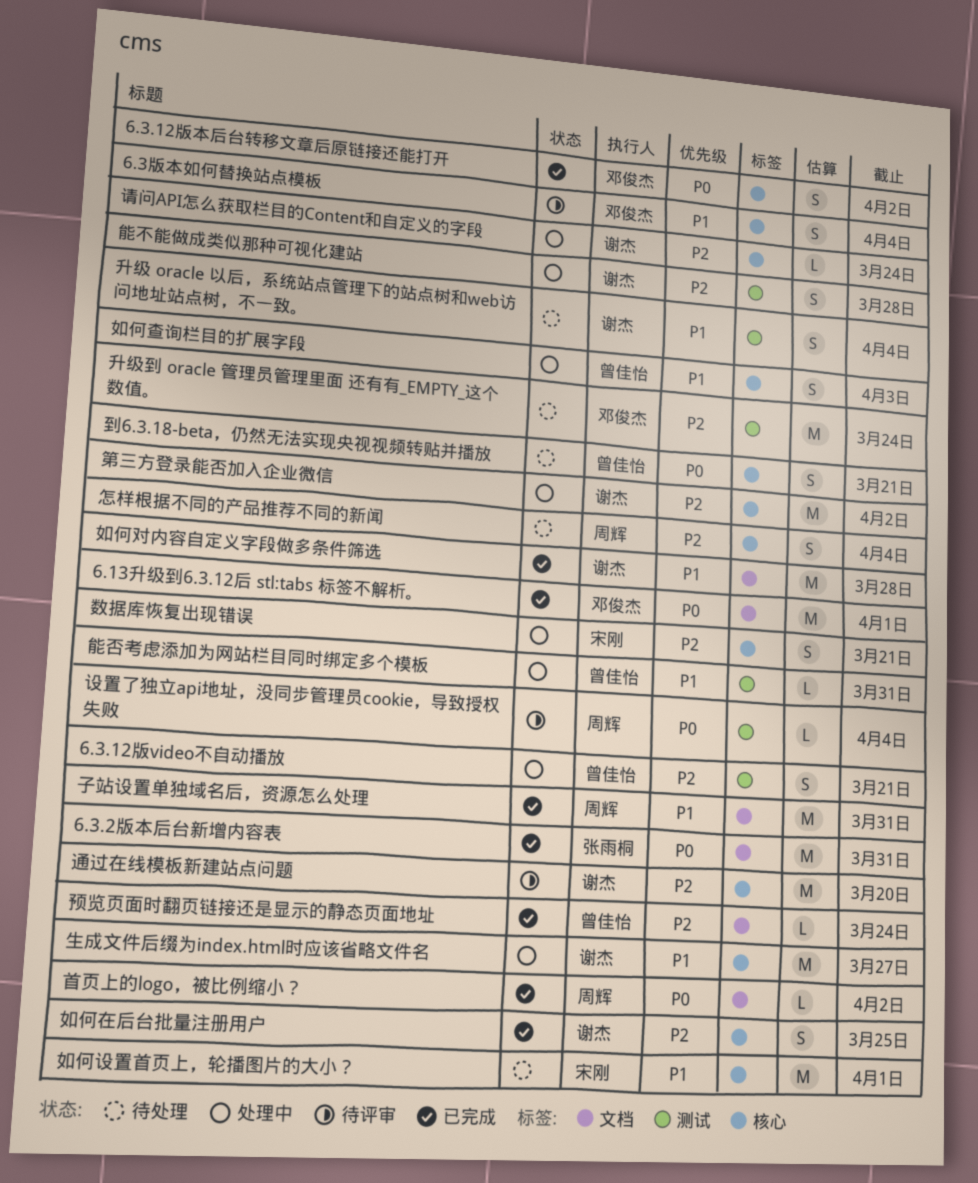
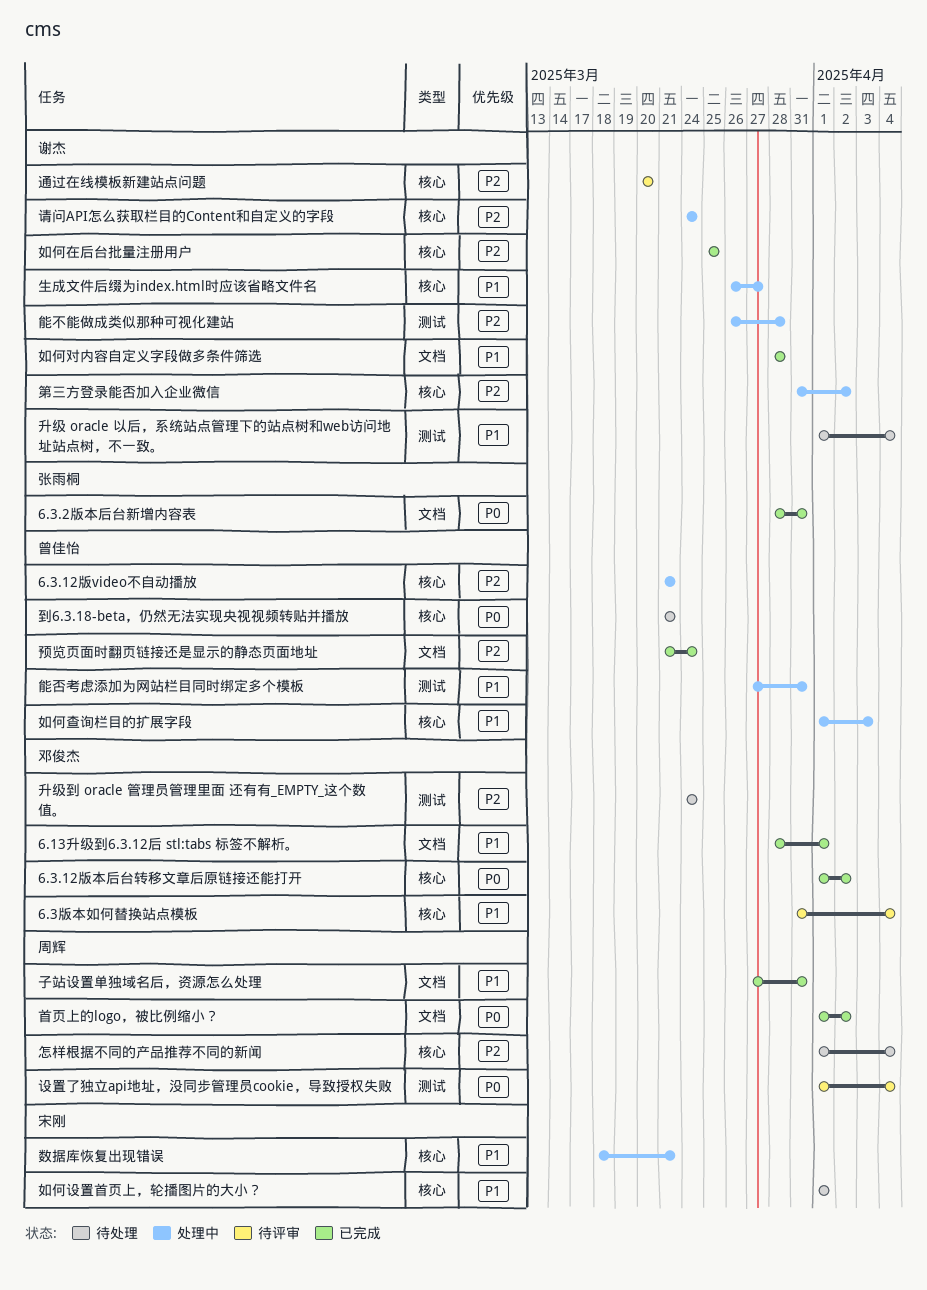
6.13升级到6.3.12后 stl:tabs 标签不解析。, priority: P0 -> P1
6.3.12版video不自动播放, label: 测试 -> 核心
数据库恢复出现错误, priority: P2 -> P1

